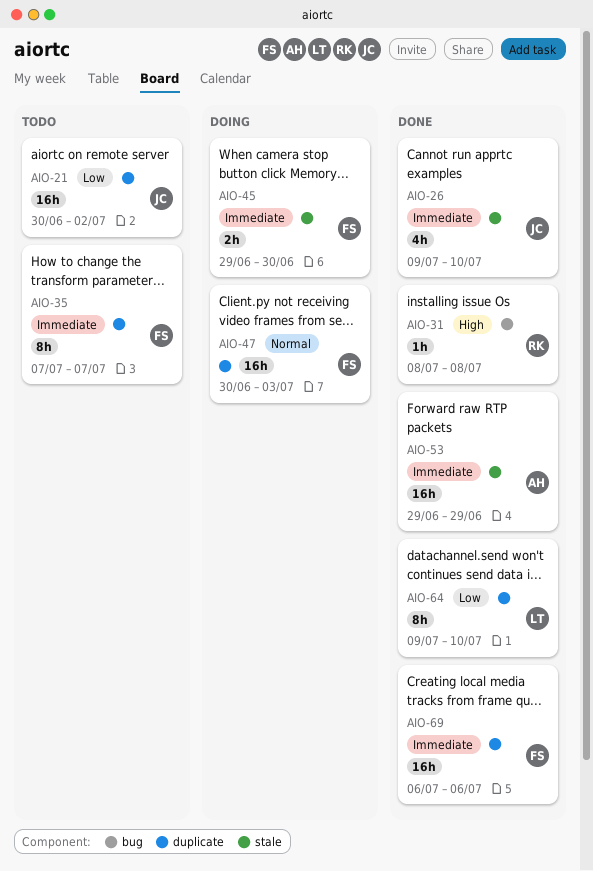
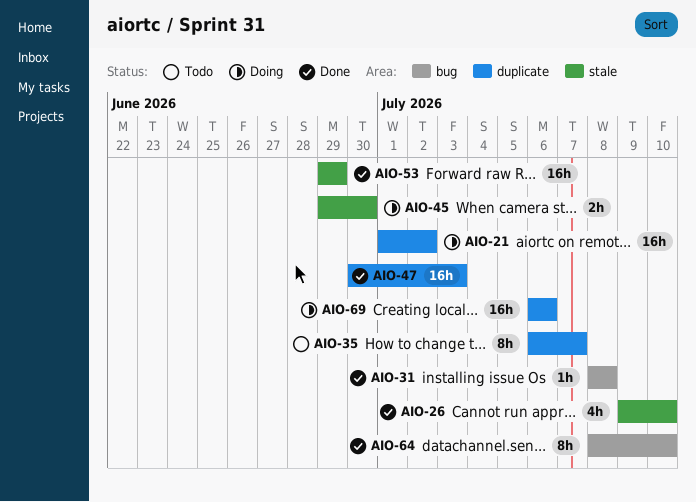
AIO-21, status: Todo -> Doing
AIO-21, start: Jun 30 -> Jul 1
AIO-35, start: Jul 7 -> Jul 6
AIO-47, status: Doing -> Done
AIO-64, label: duplicate -> bug
AIO-64, start: Jul 9 -> Jul 8
AIO-69, status: Done -> Doing

